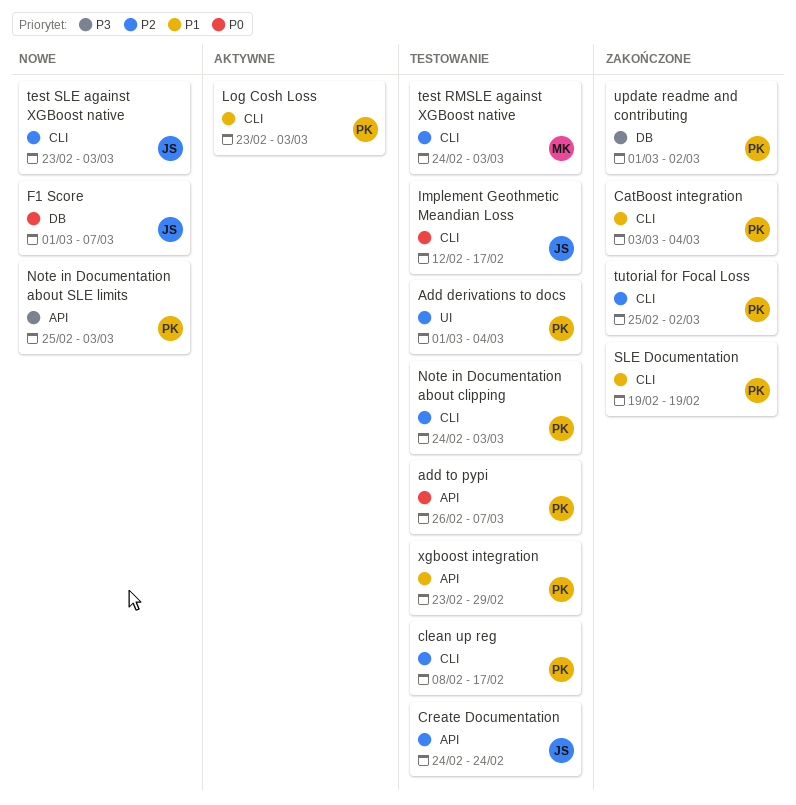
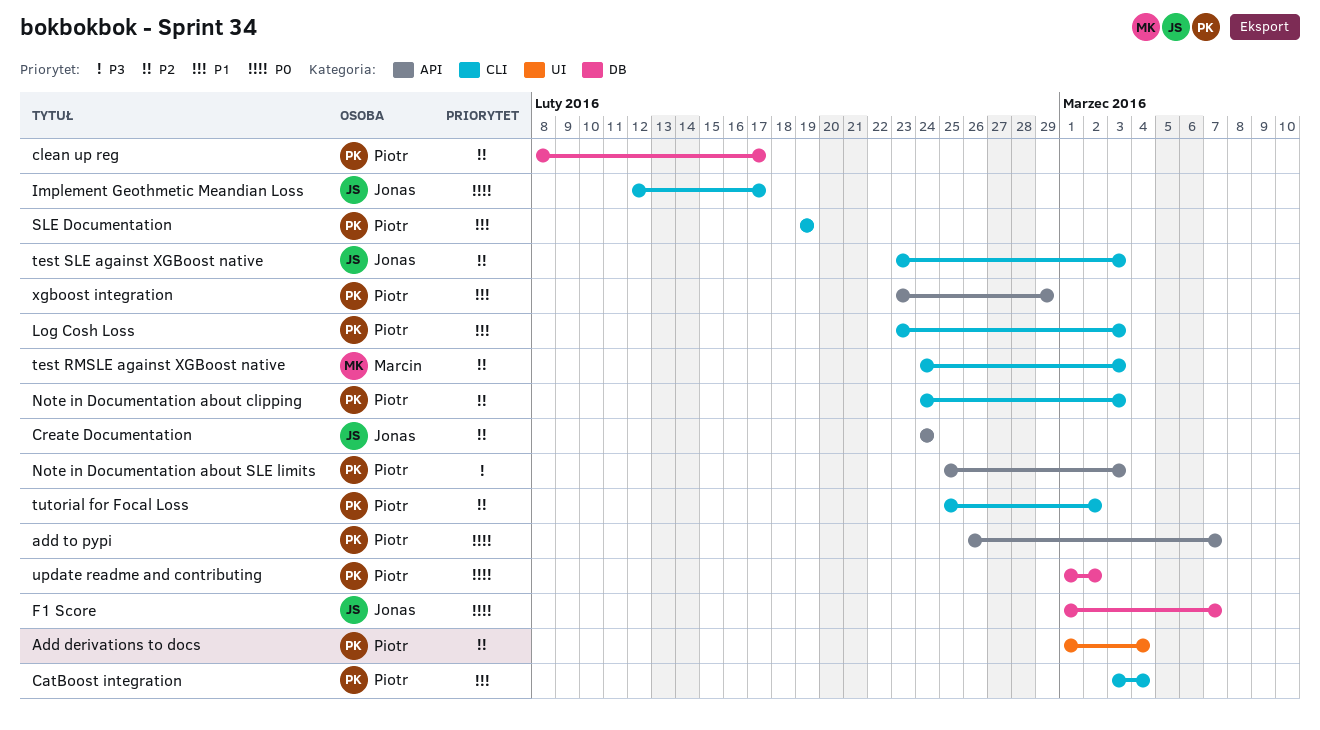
clean up reg, label: CLI -> DB
update readme and contributing, priority: P3 -> P0

